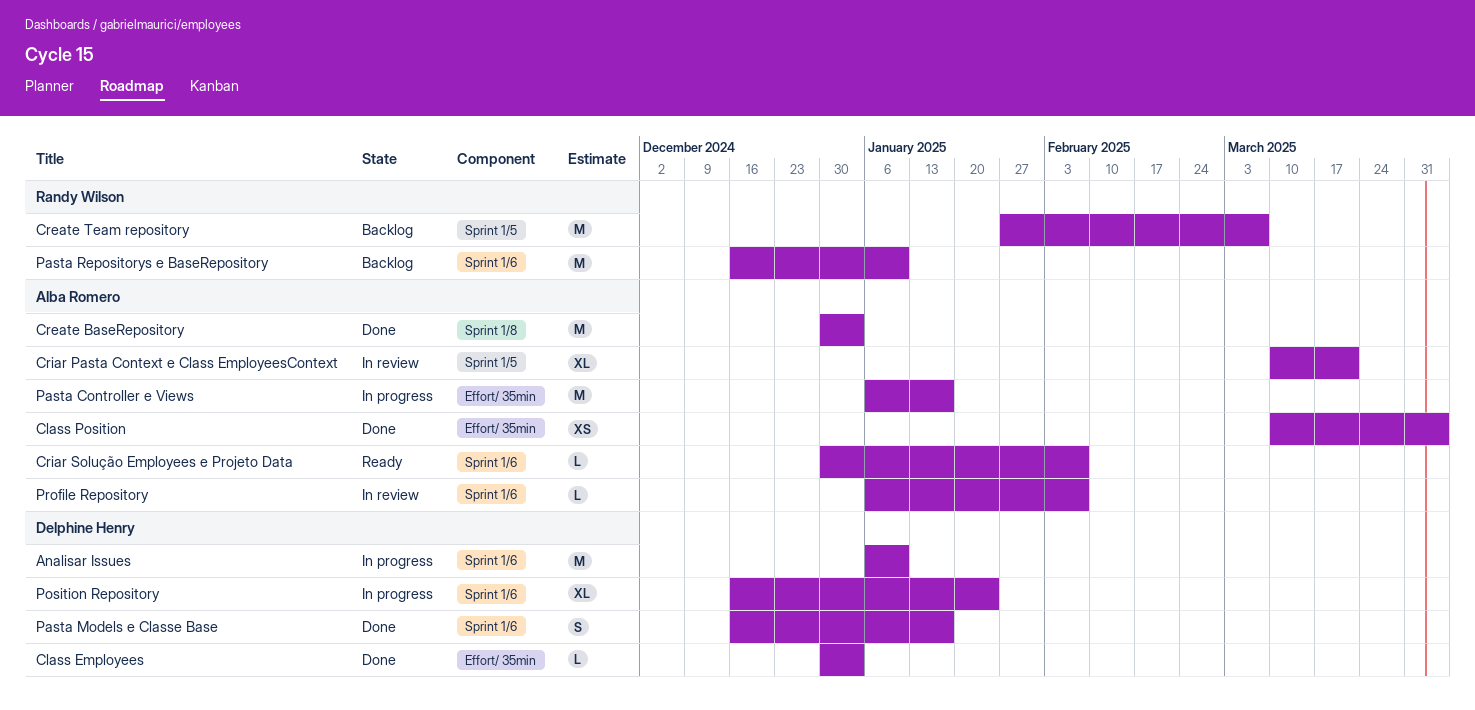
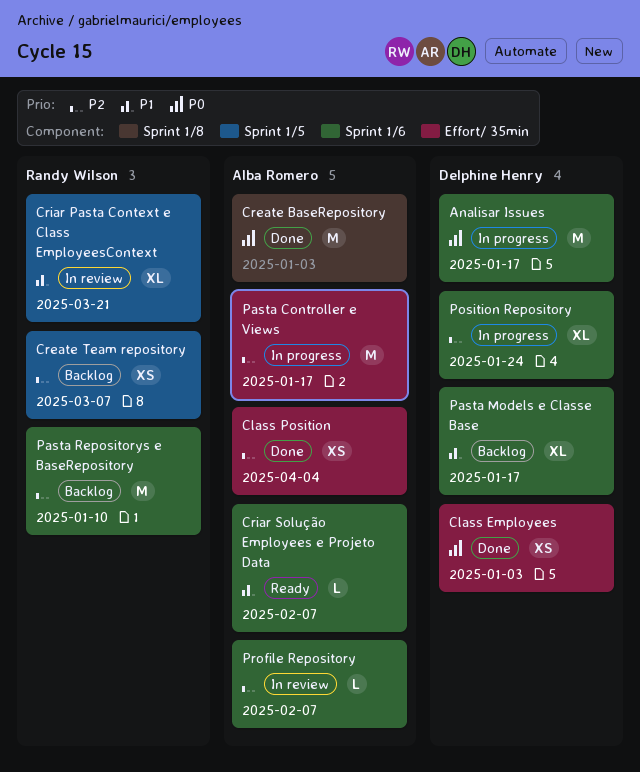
Analisar Issues, due: Jan 10 -> Jan 17
Class Employees, estimate: L -> XS
Create Team repository, estimate: M -> XS
Criar Pasta Context e Class EmployeesContext, owner: Alba Romero -> Randy Wilson
Pasta Models e Classe Base, status: Done -> Backlog
Pasta Models e Classe Base, estimate: S -> XL

